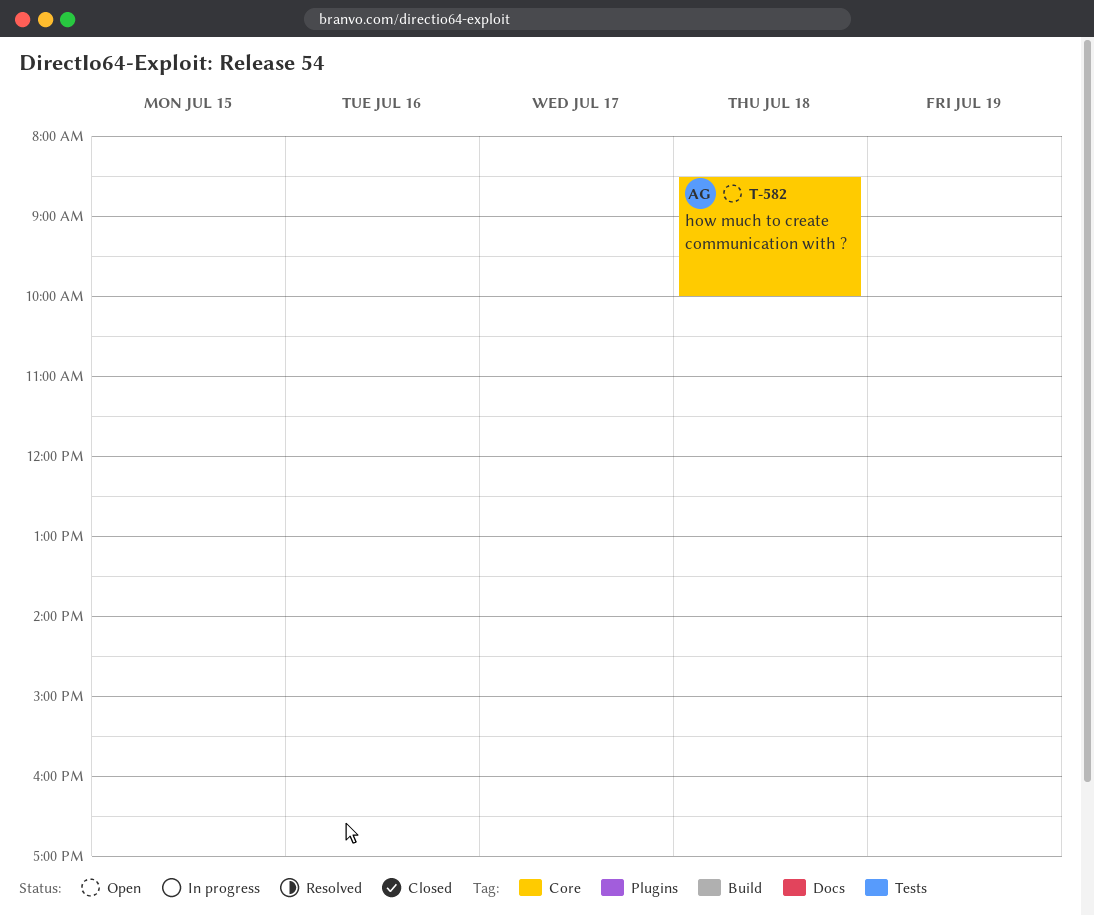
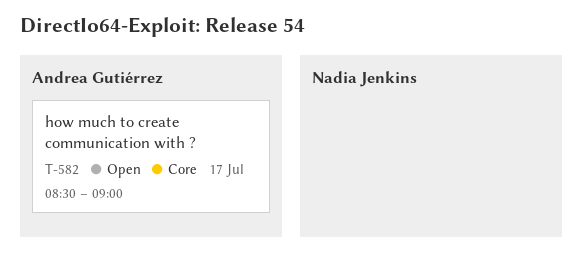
T-582, day: Jul 18 -> Jul 17
T-582, ends: 10:00 -> 09:00

